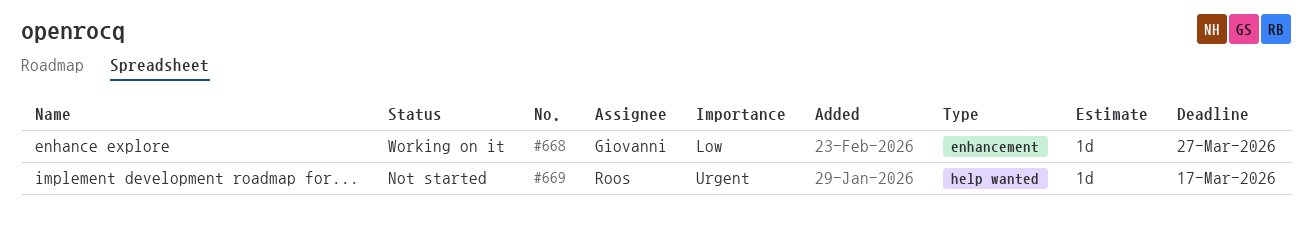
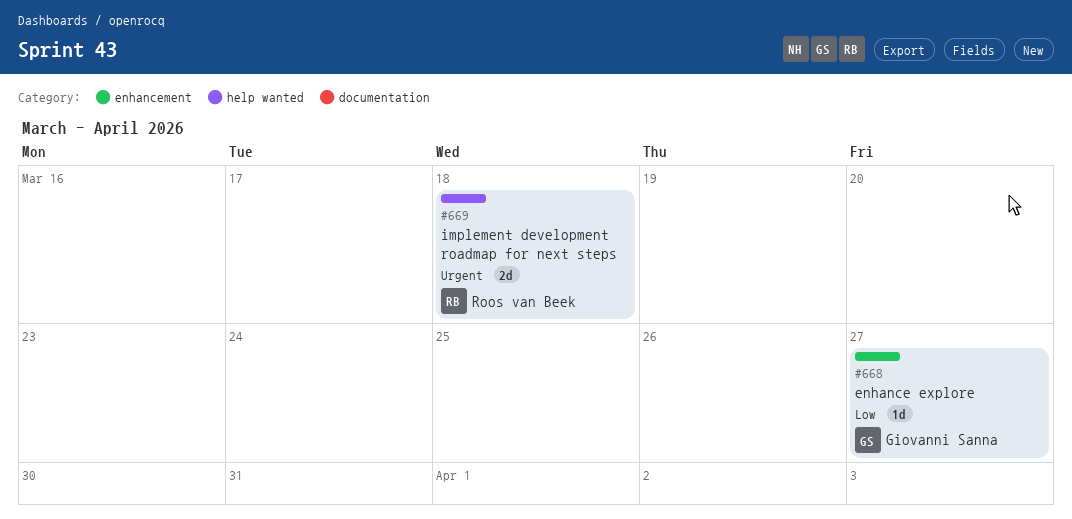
#669, estimate: 1d -> 2d
#669, due: Mar 17 -> Mar 18

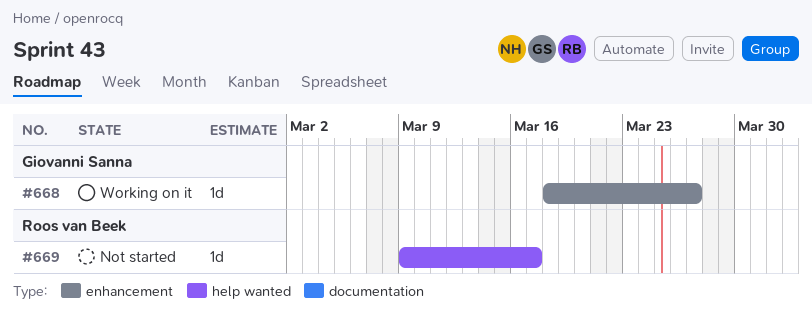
#669, estimate: 2d -> 1d
#669, due: Mar 18 -> Mar 17

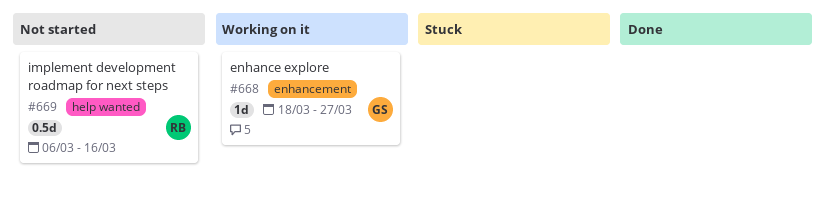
#669, estimate: 1d -> 0.5d
#669, start: Mar 9 -> Mar 6
#669, due: Mar 17 -> Mar 16

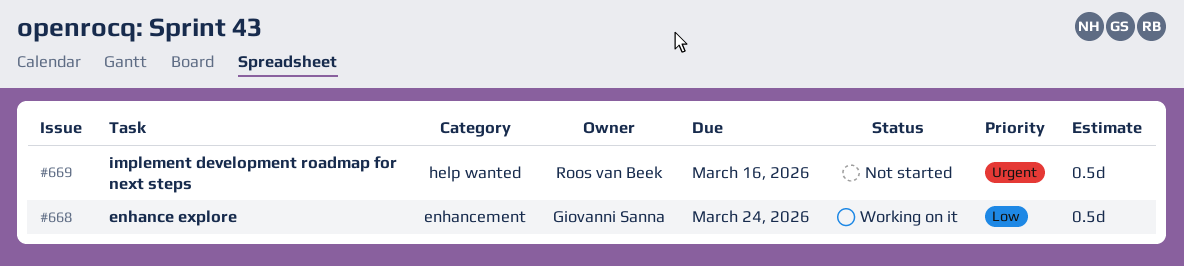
#668, estimate: 1d -> 0.5d
#668, due: Mar 27 -> Mar 24

